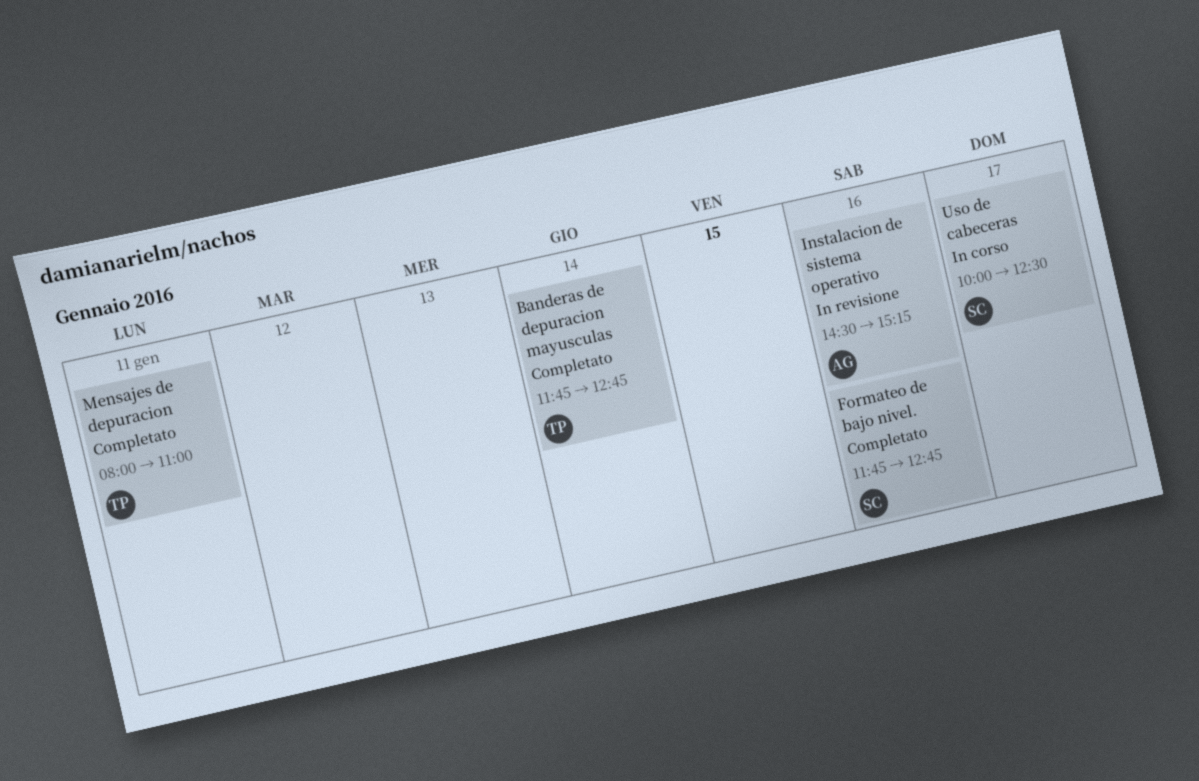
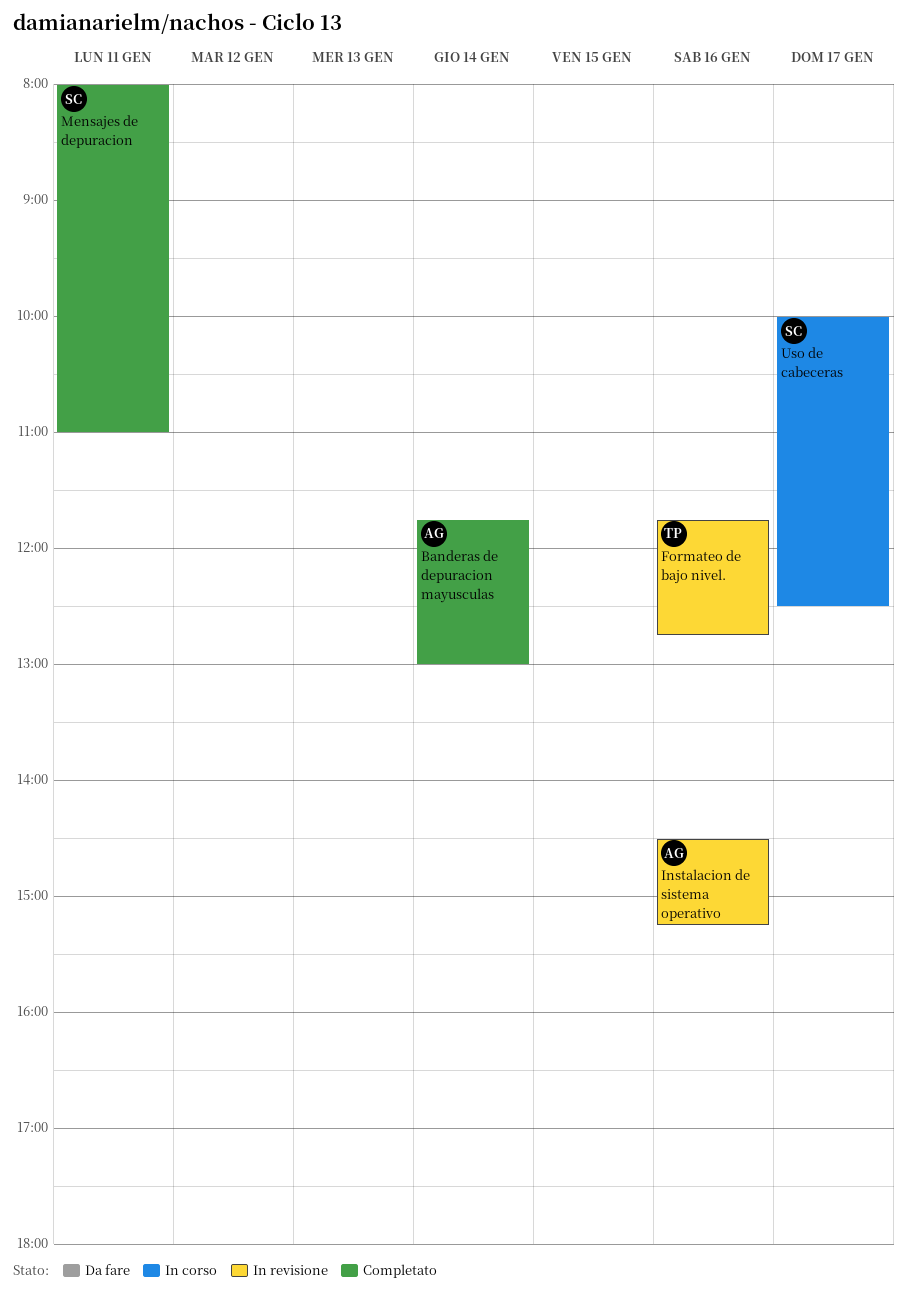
Banderas de depuracion mayusculas, owner: TP -> AG
Banderas de depuracion mayusculas, ends: 12:45 -> 13:00
Formateo de bajo nivel., status: Completato -> In revisione
Formateo de bajo nivel., owner: SC -> TP
Mensajes de depuracion, owner: TP -> SC

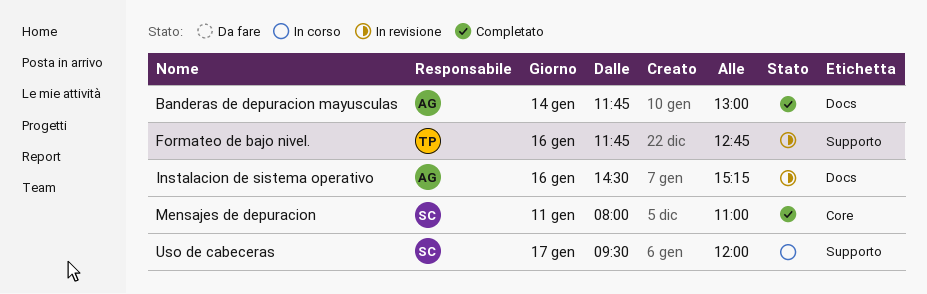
Uso de cabeceras, begins: 10:00 -> 09:30
Uso de cabeceras, ends: 12:30 -> 12:00

